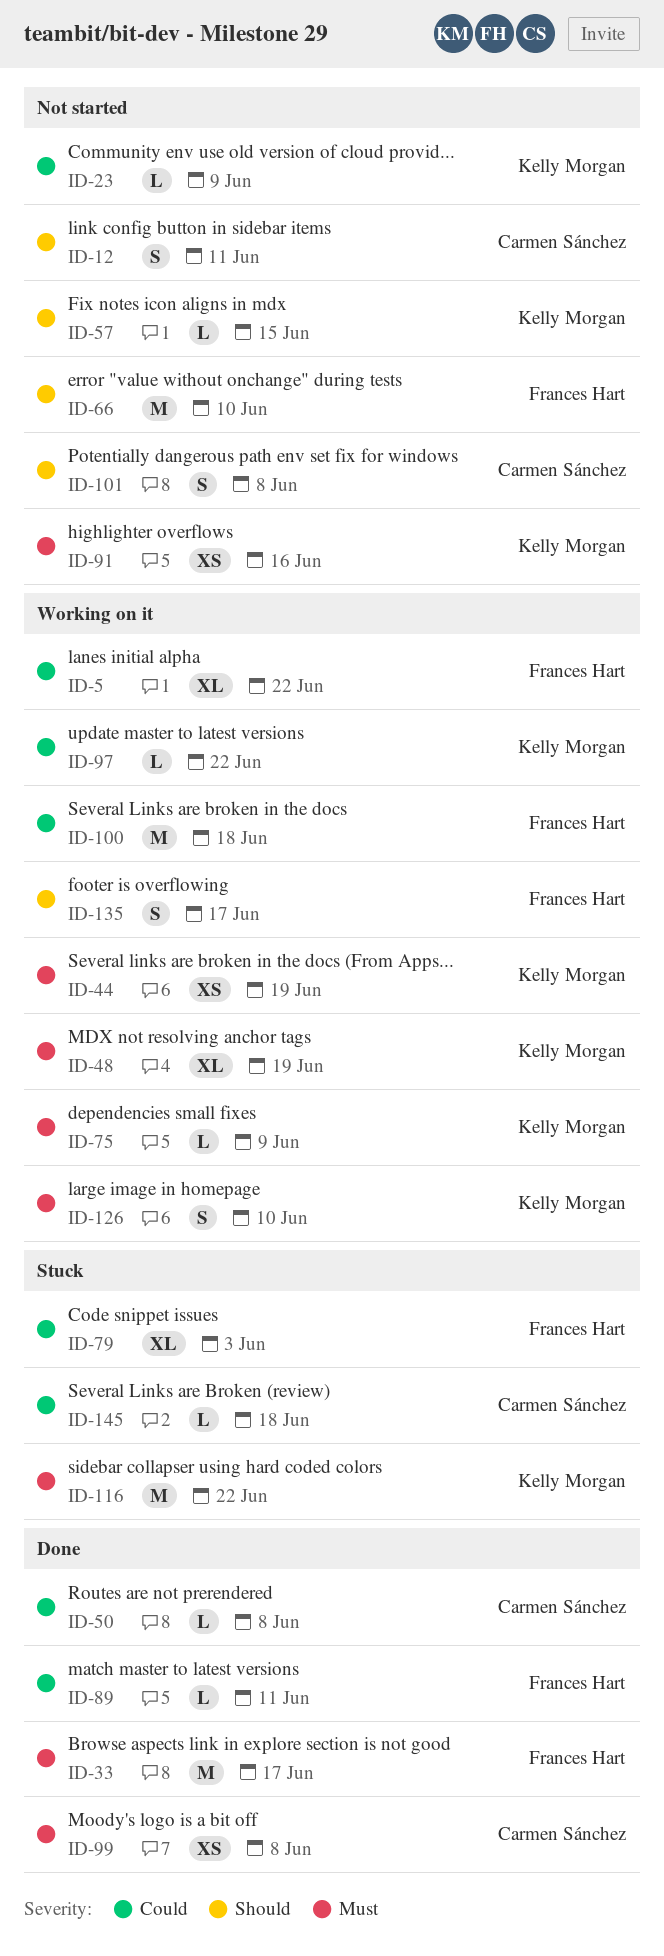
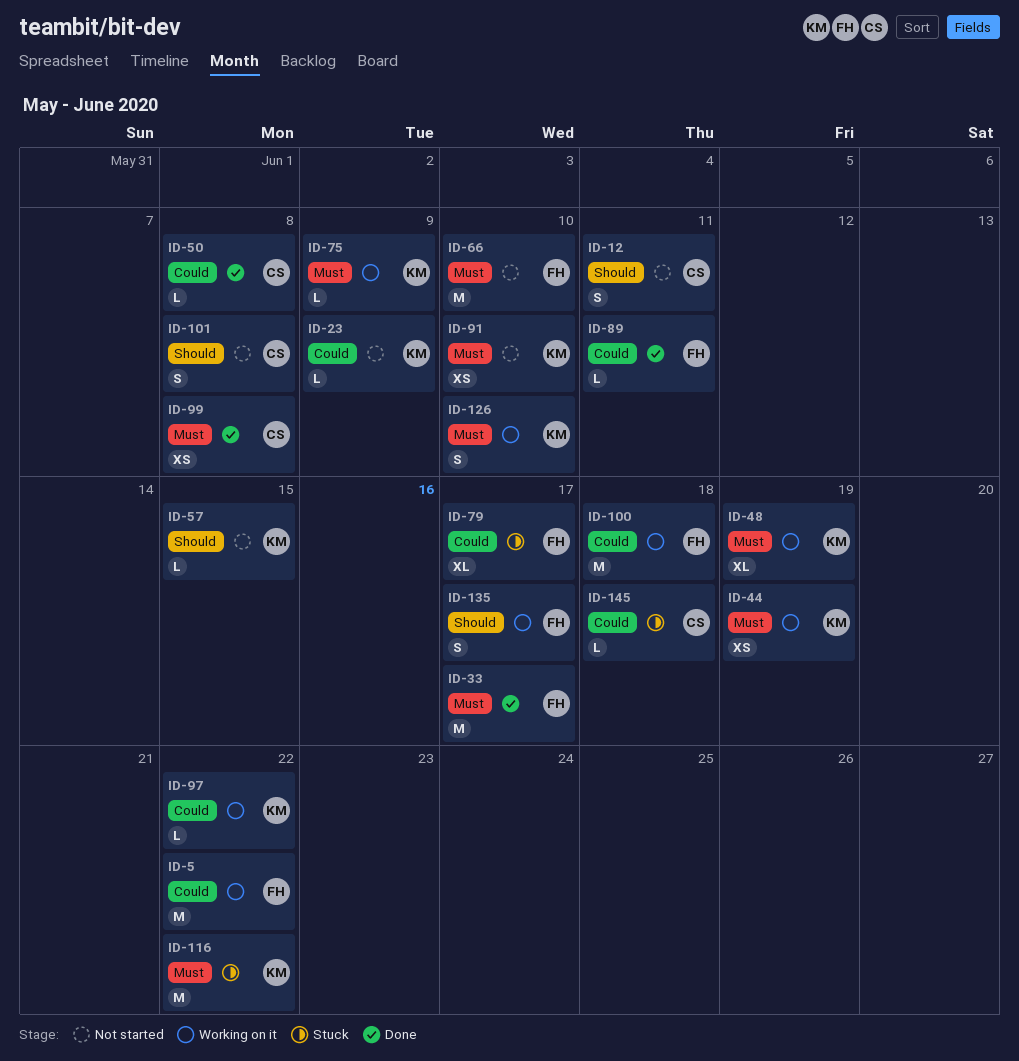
ID-5, estimate: XL -> M
ID-66, priority: Should -> Must
ID-79, due: Jun 3 -> Jun 17
ID-91, due: Jun 16 -> Jun 10

